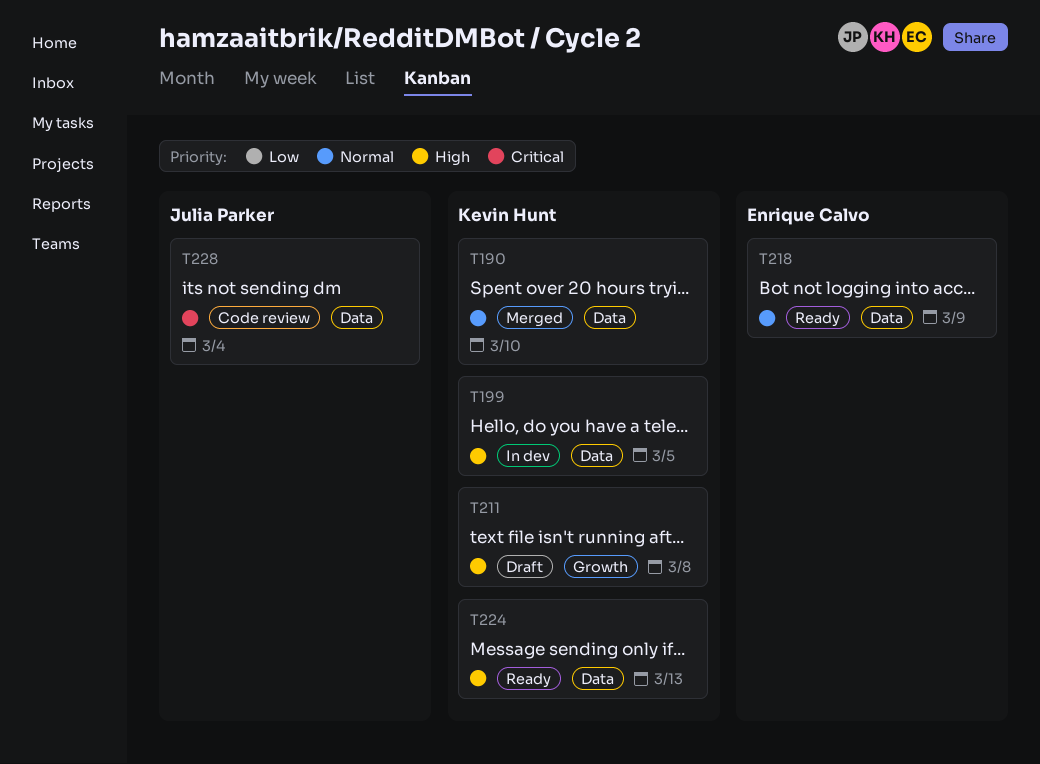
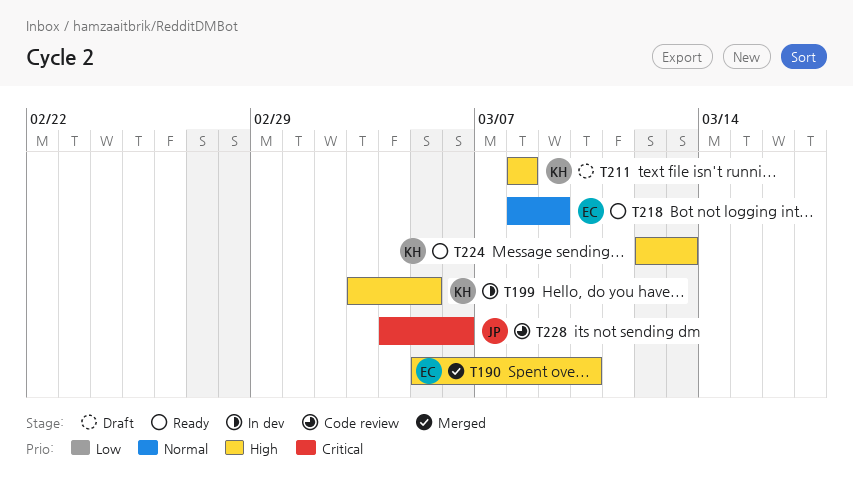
T190, owner: Kevin Hunt -> Enrique Calvo
T190, priority: Normal -> High
T228, due: Mar 4 -> Mar 6

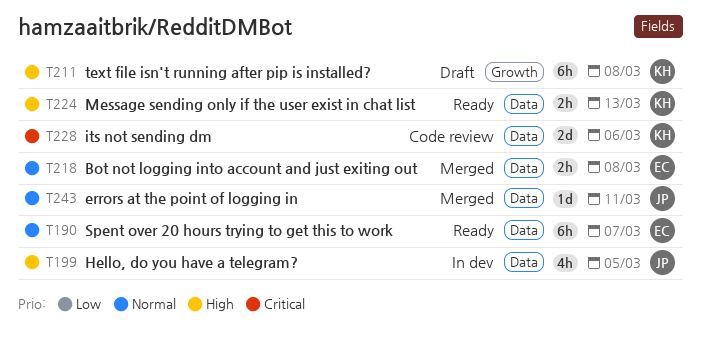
T190, status: Merged -> Ready
T190, priority: High -> Normal
T190, due: Mar 10 -> Mar 7
T199, owner: KH -> JP
T218, status: Ready -> Merged
T218, due: Mar 9 -> Mar 8
T228, owner: JP -> KH
T243: none -> present

